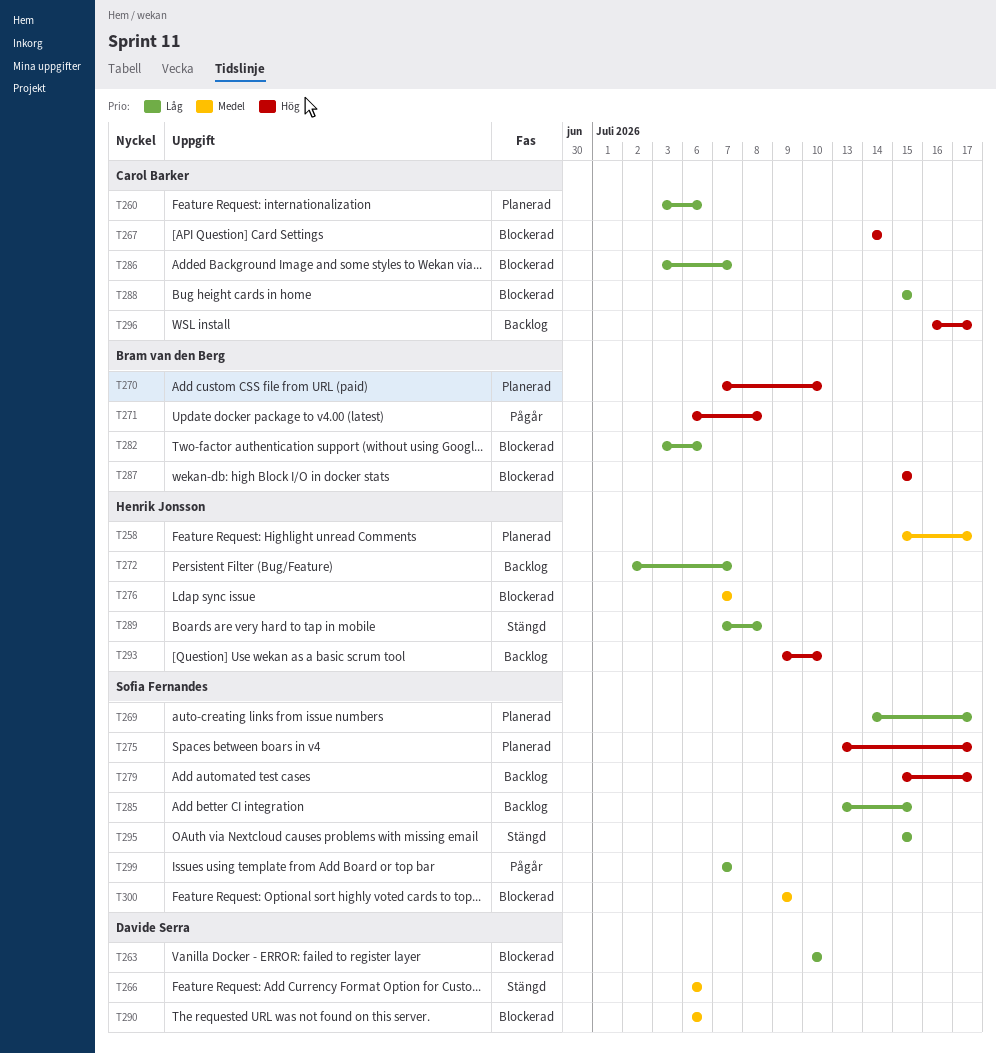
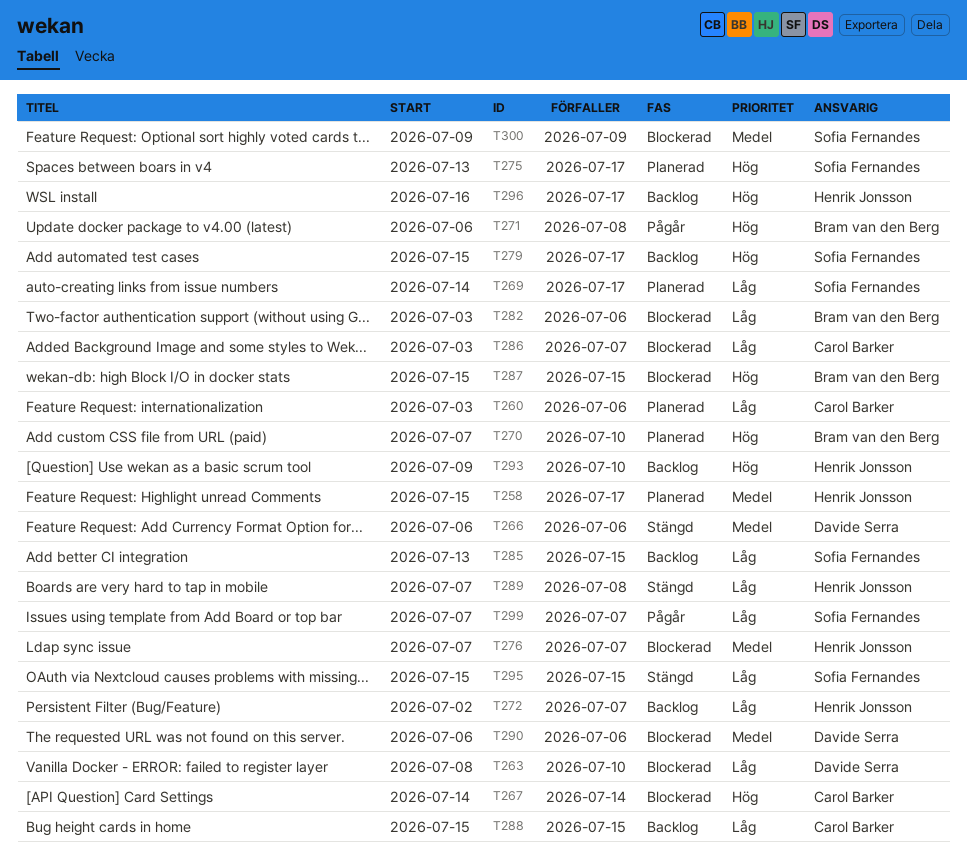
T263, start: Jul 10 -> Jul 8
T288, status: Blockerad -> Backlog
T296, owner: Carol Barker -> Henrik Jonsson

